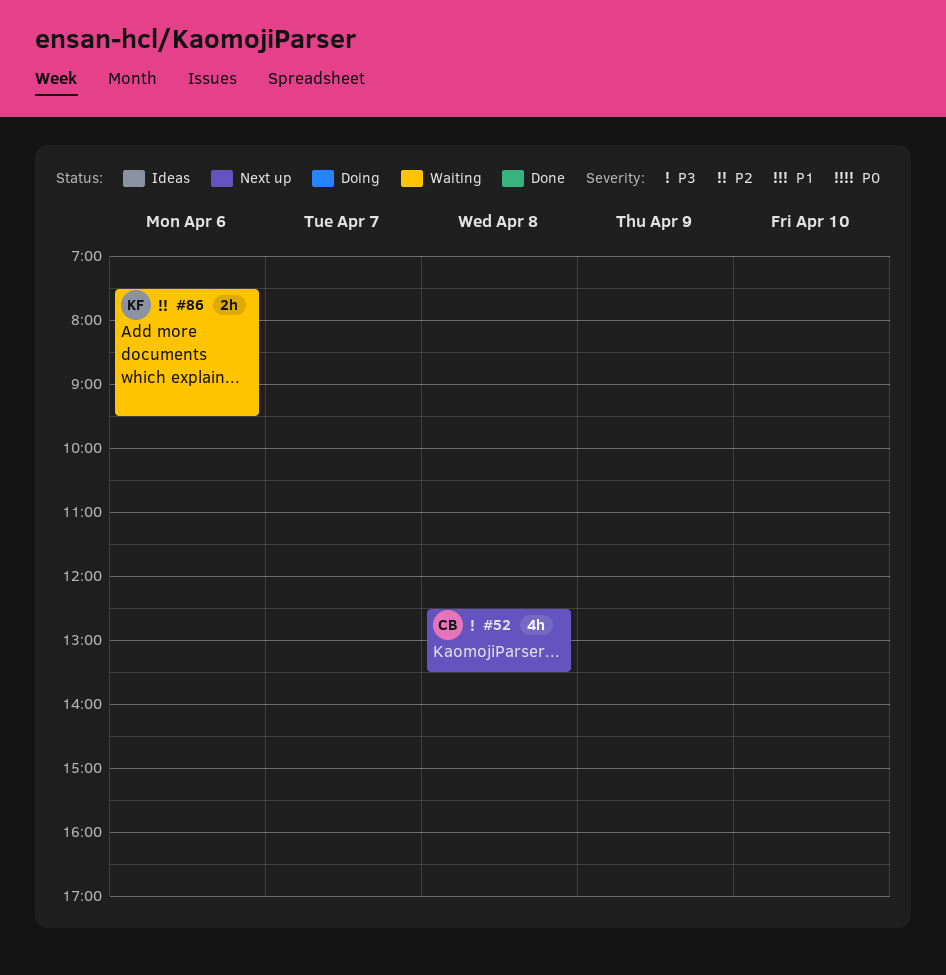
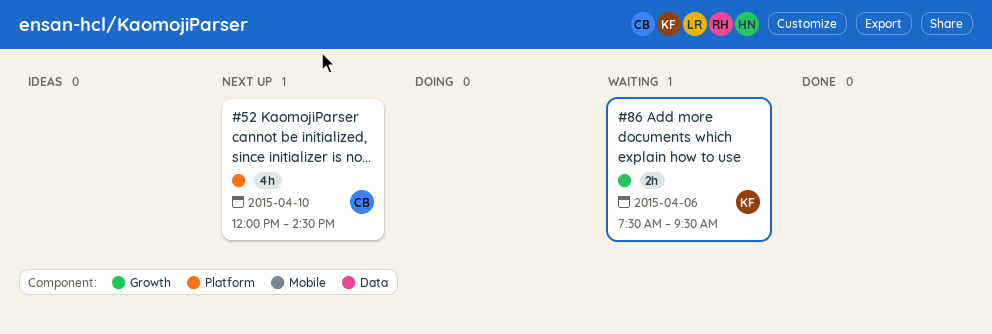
#52, day: Apr 8 -> Apr 10
#52, begins: 12:30 -> 12:00
#52, ends: 13:30 -> 14:30

